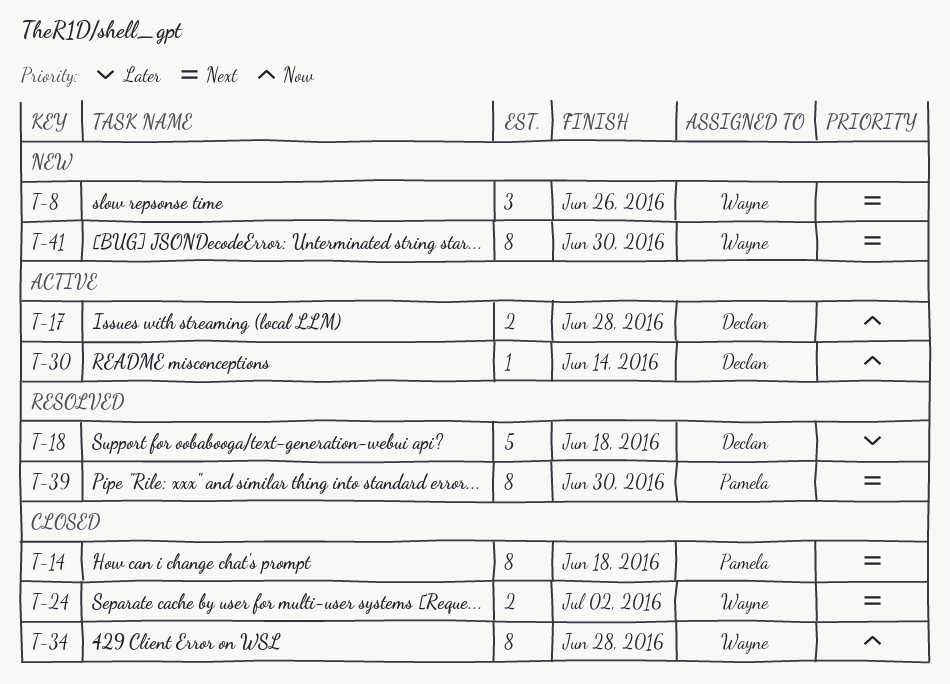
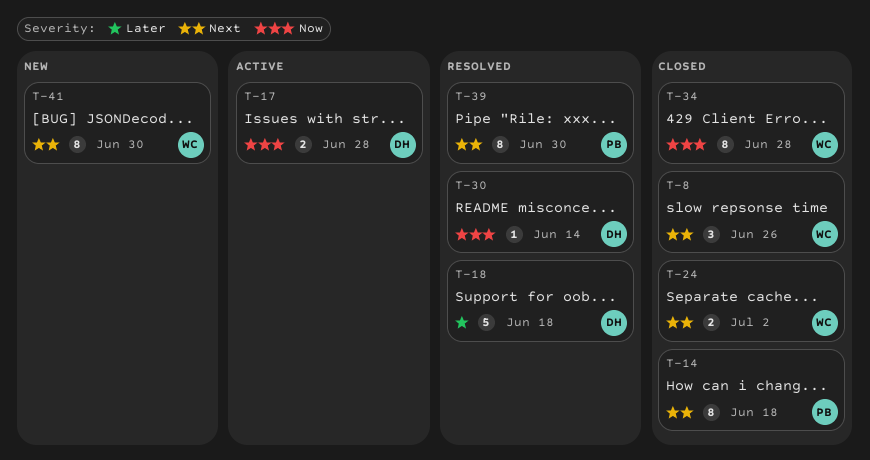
T-8, status: New -> Closed
T-30, status: Active -> Resolved

